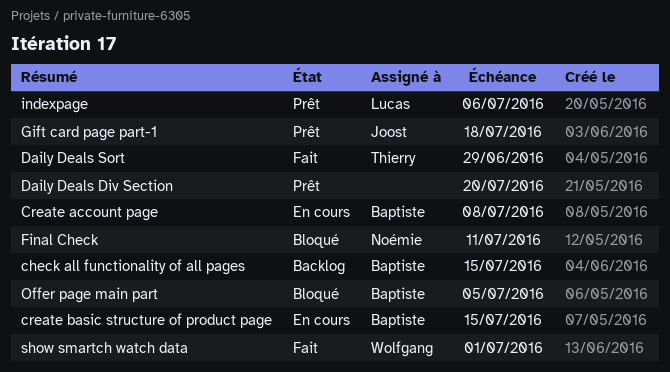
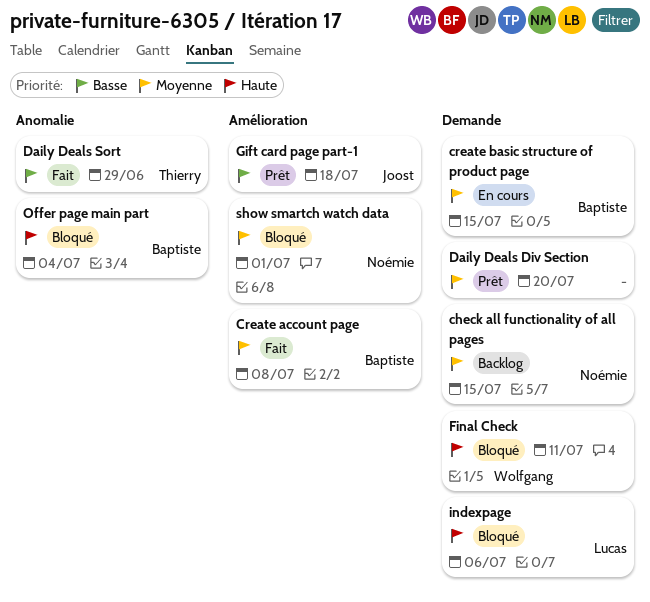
check all functionality of all pages, owner: Baptiste -> Noémie
Create account page, status: En cours -> Fait
Final Check, owner: Noémie -> Wolfgang
indexpage, status: Prêt -> Bloqué
Offer page main part, due: Jul 5 -> Jul 4
show smartch watch data, status: Fait -> Bloqué
show smartch watch data, owner: Wolfgang -> Noémie

